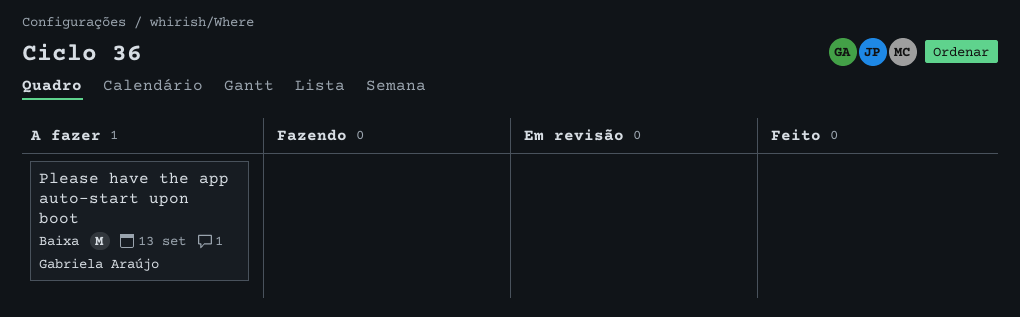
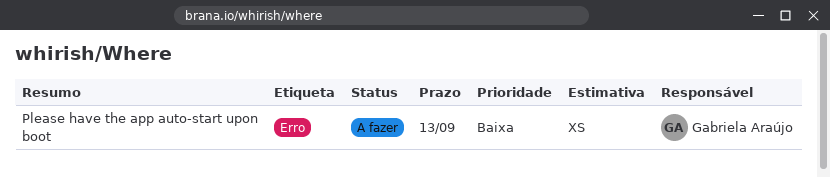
Please have the app auto-start upon boot, estimate: M -> XS

